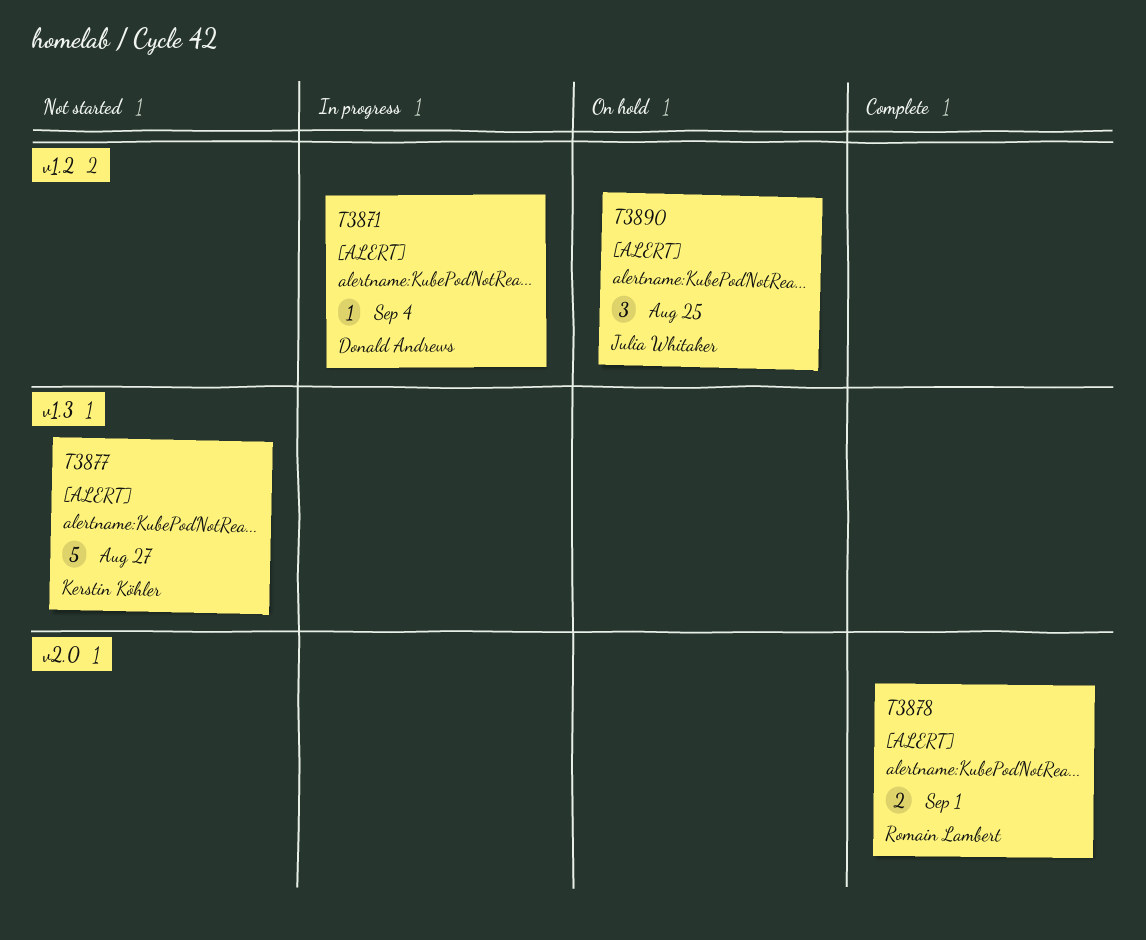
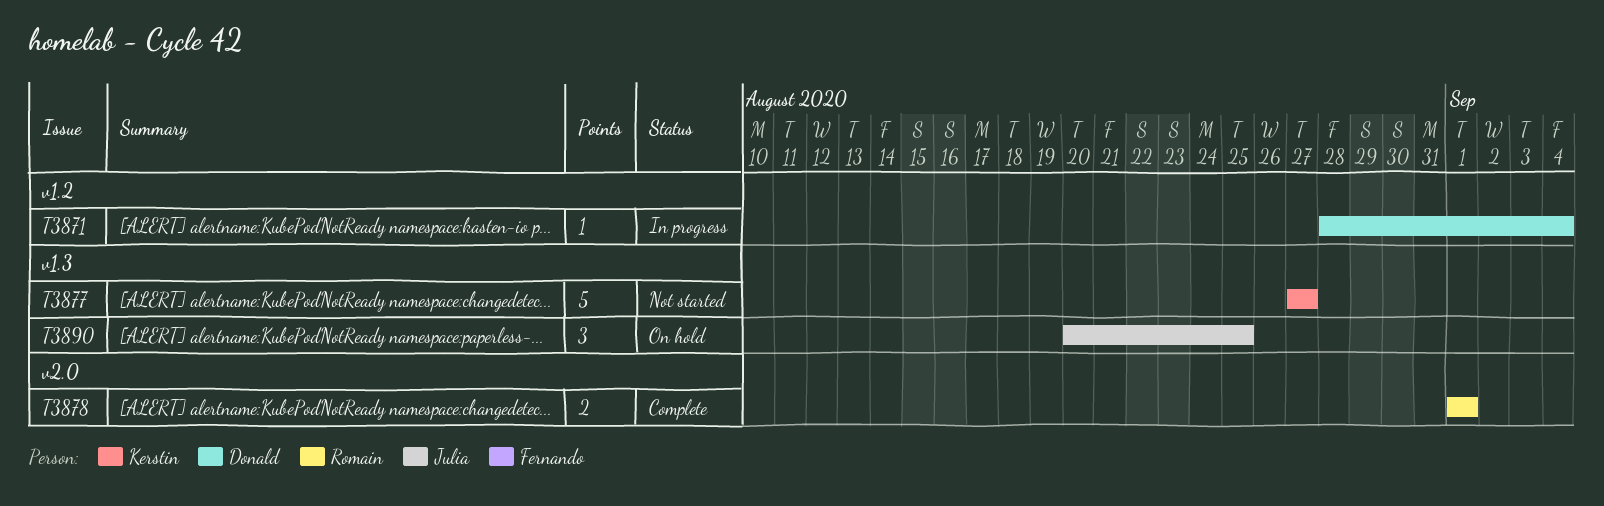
T3890, label: v1.2 -> v1.3

